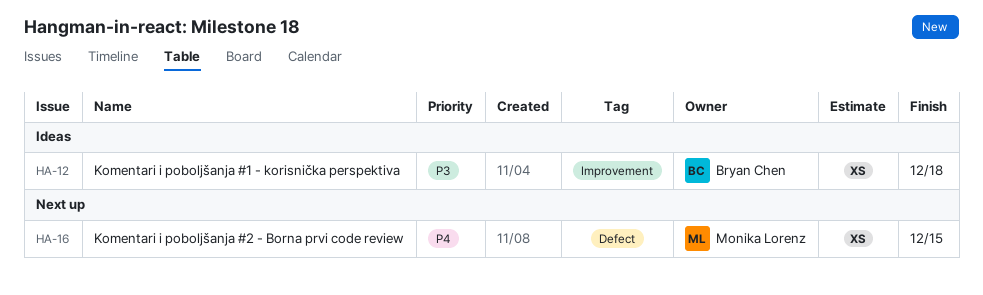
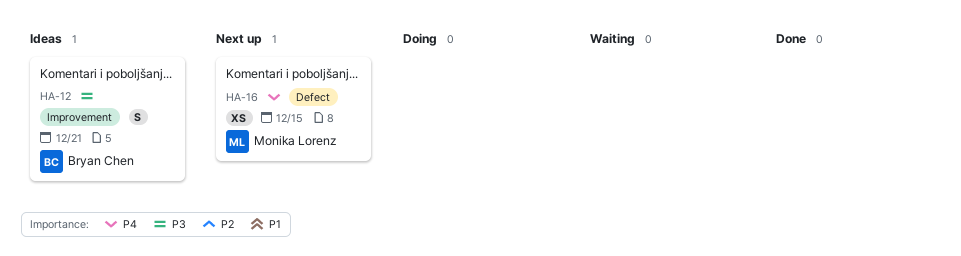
HA-12, estimate: XS -> S
HA-12, due: Dec 18 -> Dec 21

